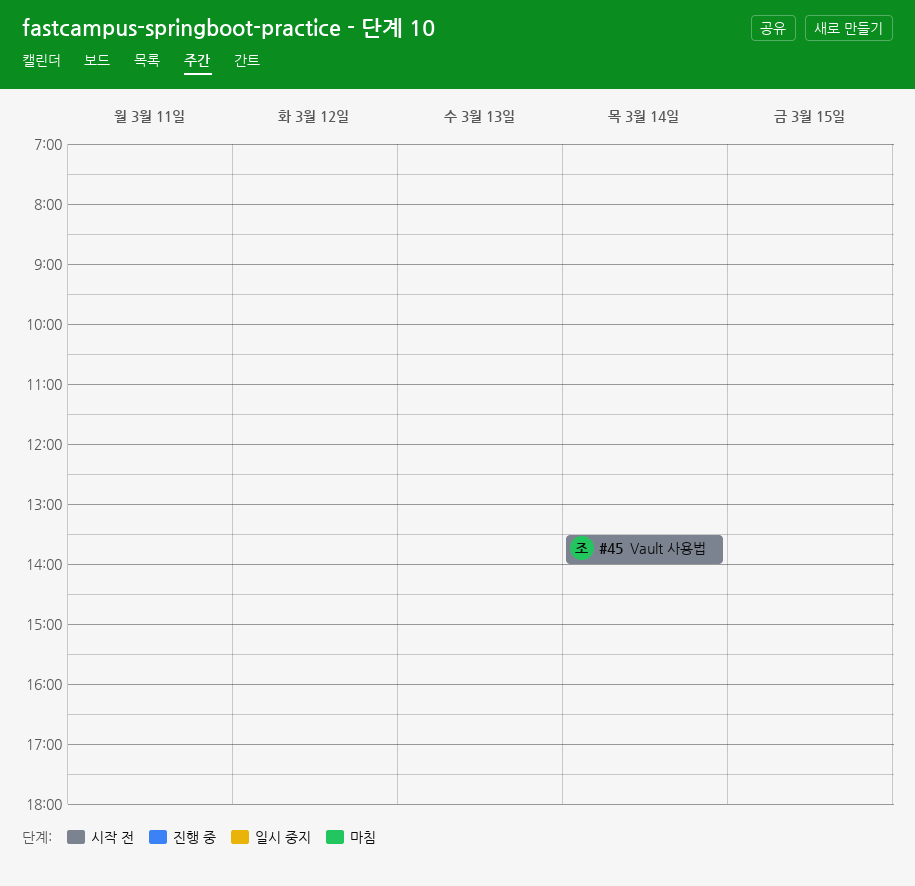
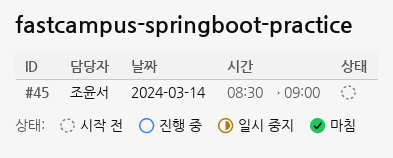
#45, begins: 13:30 -> 08:30
#45, ends: 14:00 -> 09:00

